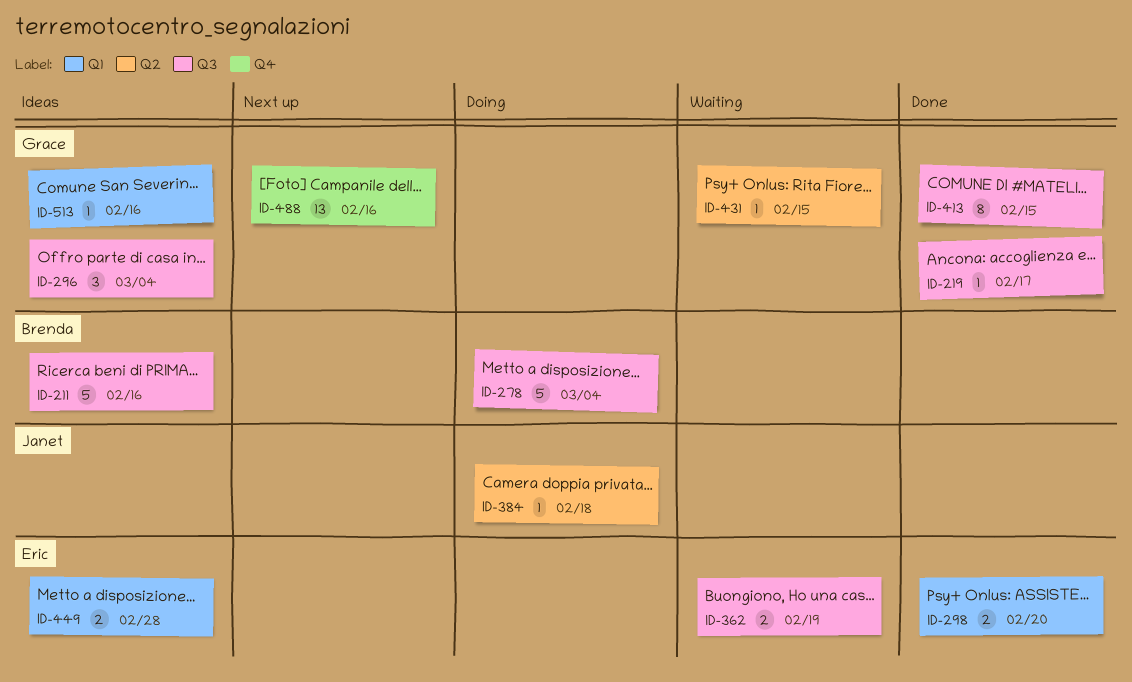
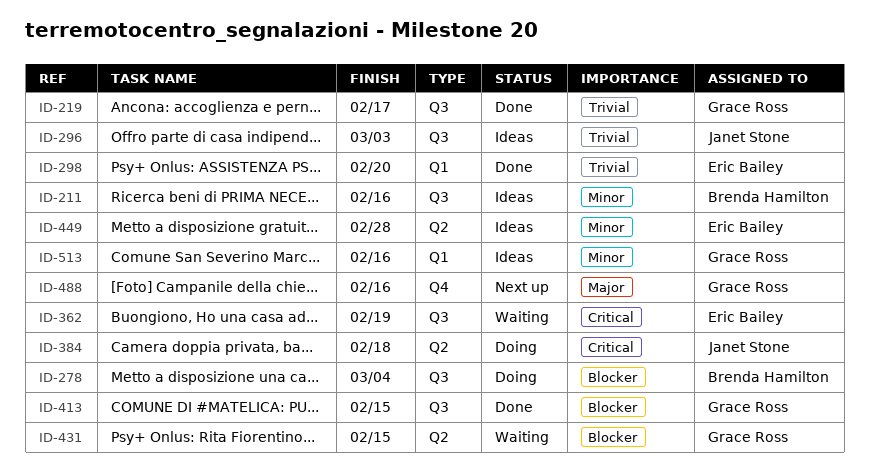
ID-296, owner: Grace Ross -> Janet Stone
ID-296, due: Mar 4 -> Mar 3
ID-449, label: Q1 -> Q2

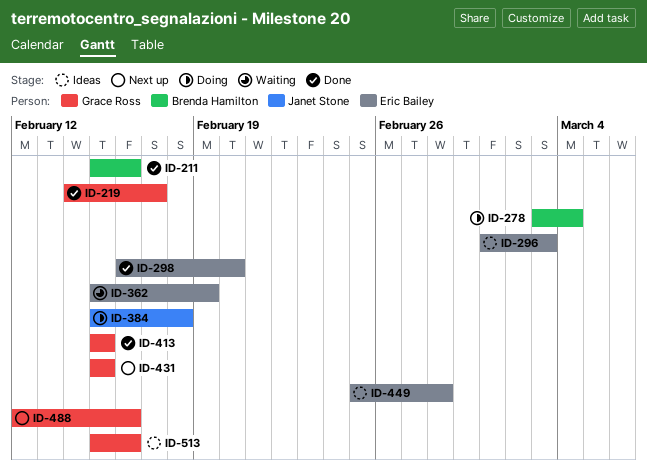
ID-211, status: Ideas -> Done
ID-296, owner: Janet Stone -> Eric Bailey
ID-431, status: Waiting -> Next up

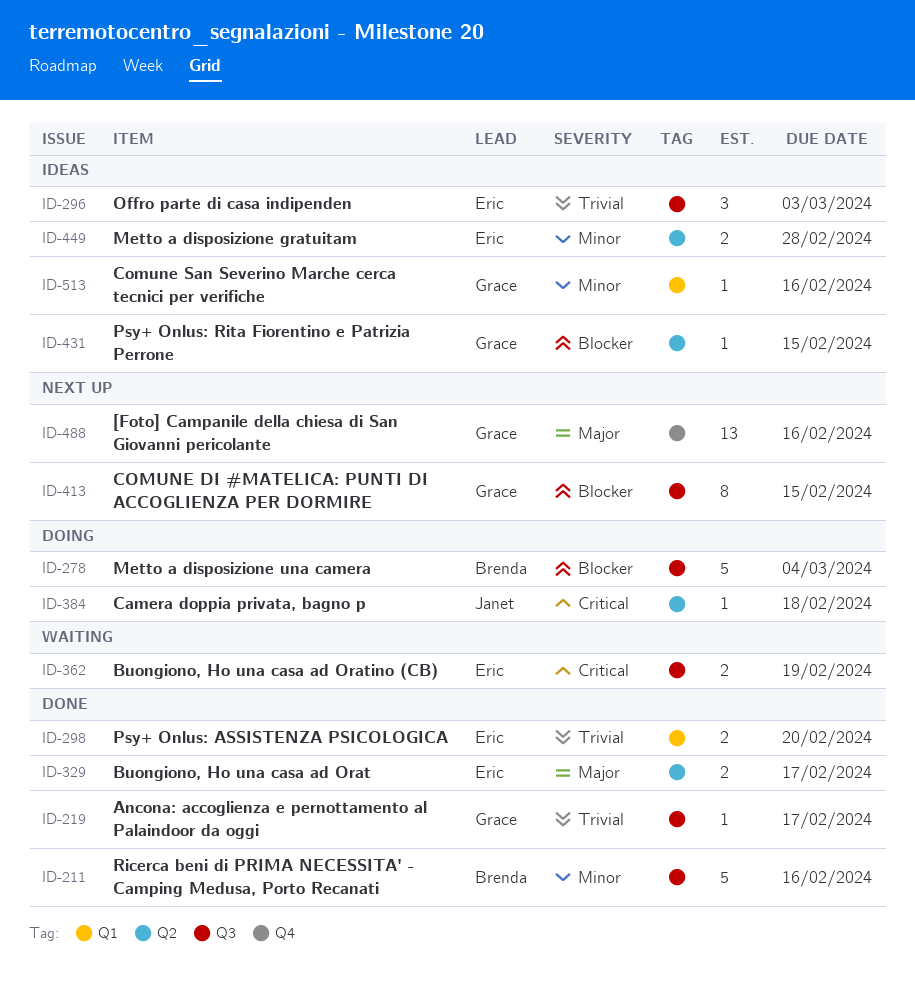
ID-329: none -> present
ID-413, status: Done -> Next up
ID-431, status: Next up -> Ideas

